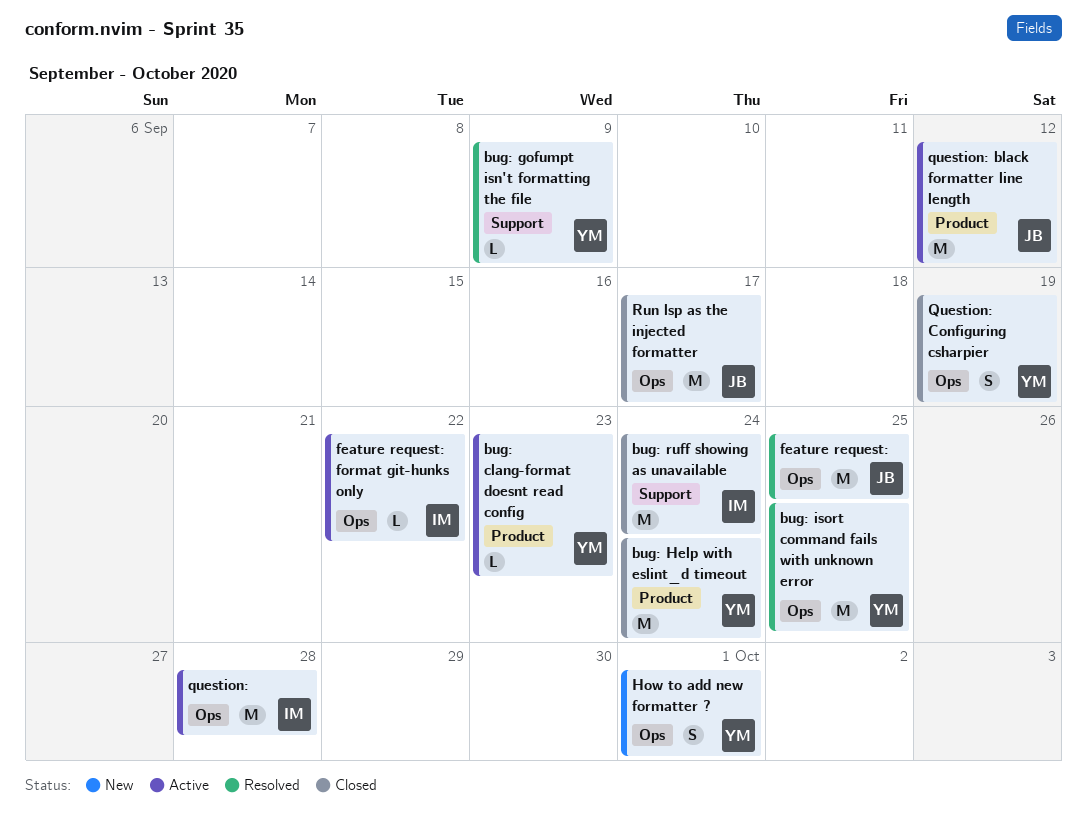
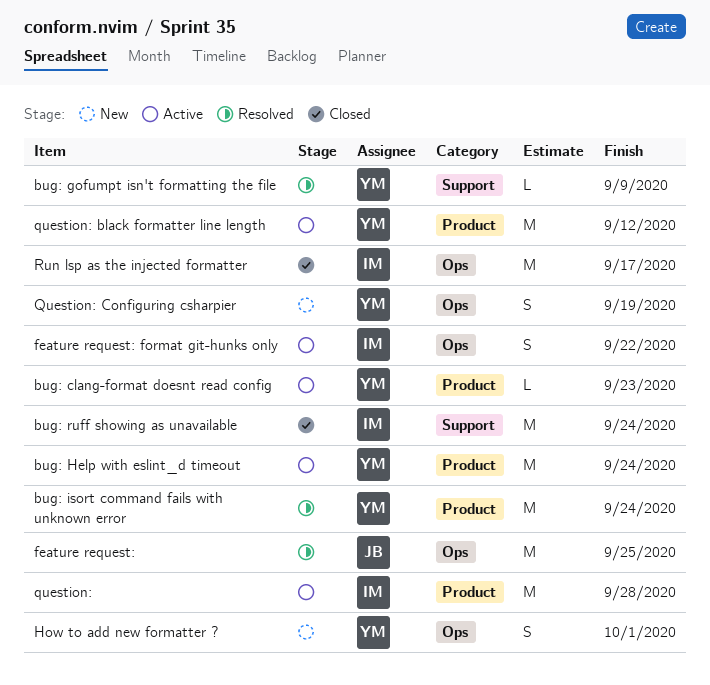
bug: Help with eslint_d timeout, status: Closed -> Active
bug: isort command fails with unknown error, label: Ops -> Product
bug: isort command fails with unknown error, due: Sep 25 -> Sep 24
feature request: format git-hunks only, estimate: L -> S
question:, label: Ops -> Product
question: black formatter line length, owner: JB -> YM
Question: Configuring csharpier, status: Closed -> New
Run lsp as the injected formatter, owner: JB -> IM

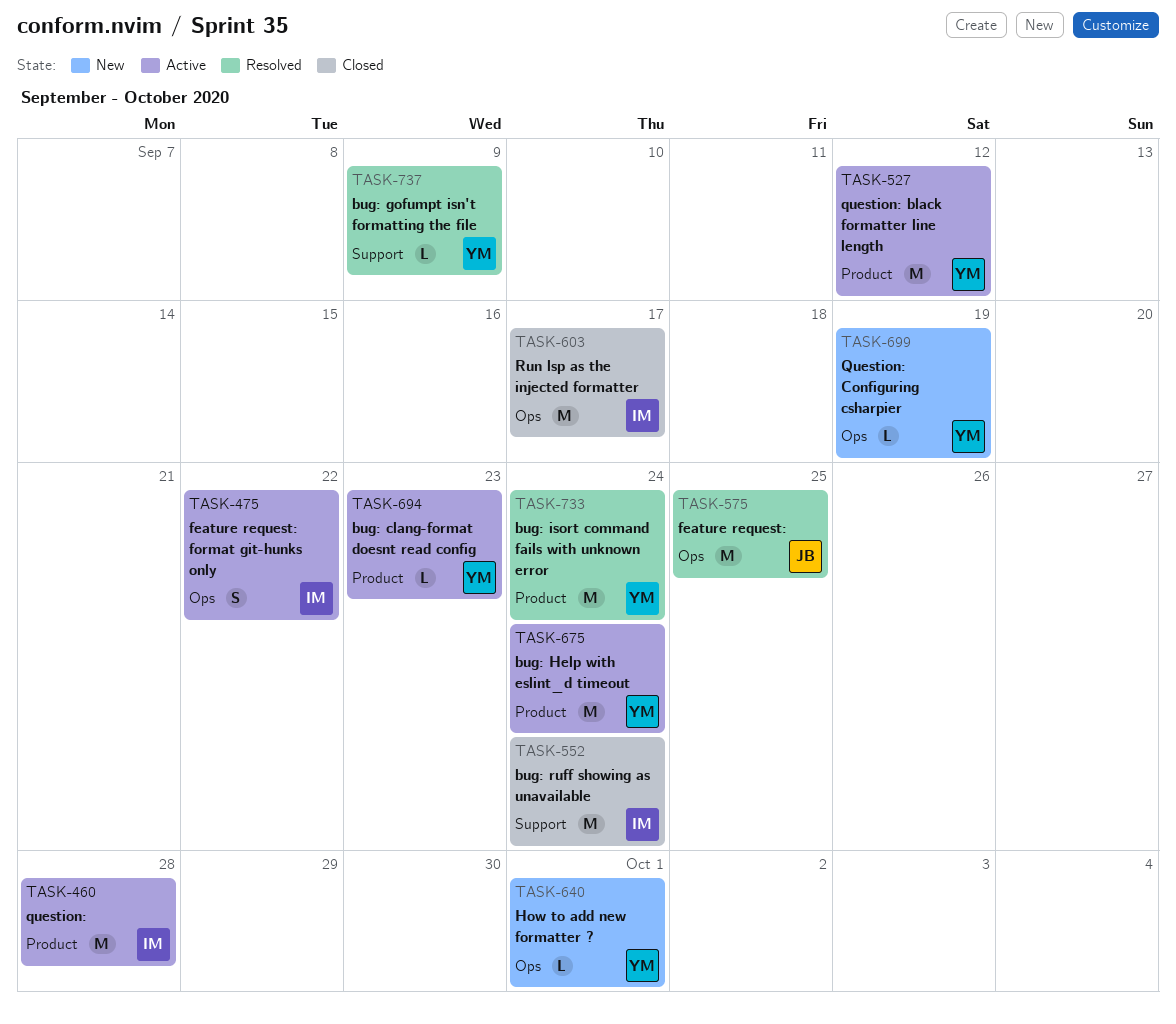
How to add new formatter ?, estimate: S -> L
Question: Configuring csharpier, estimate: S -> L

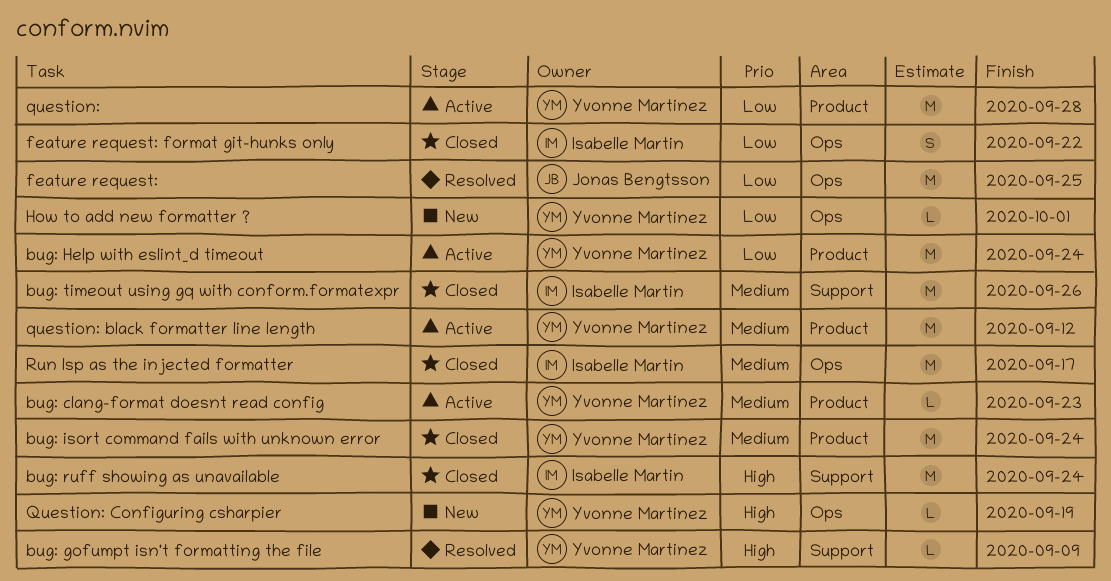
bug: isort command fails with unknown error, status: Resolved -> Closed
bug: timeout using gq with conform.formatexpr: none -> present
feature request: format git-hunks only, status: Active -> Closed
question:, owner: Isabelle Martin -> Yvonne Martinez

